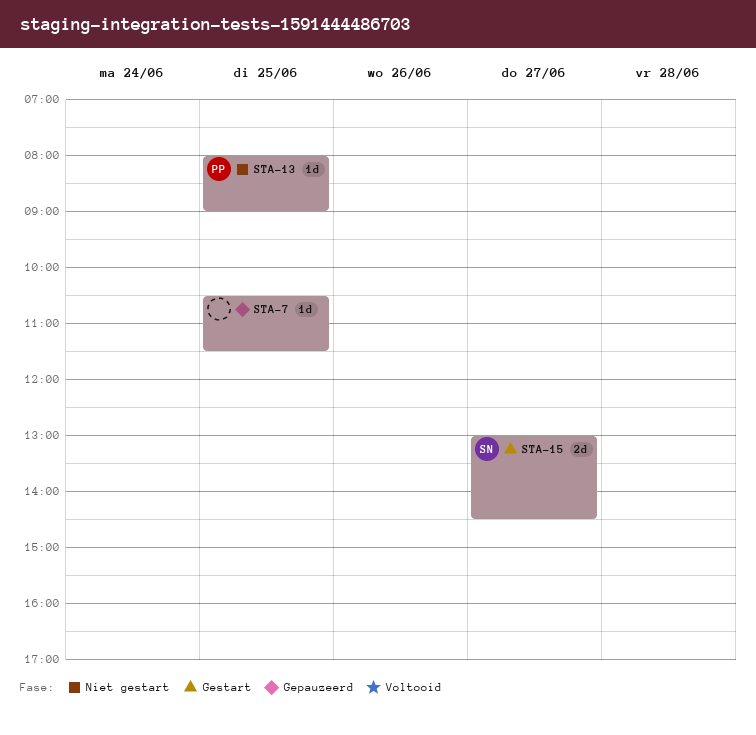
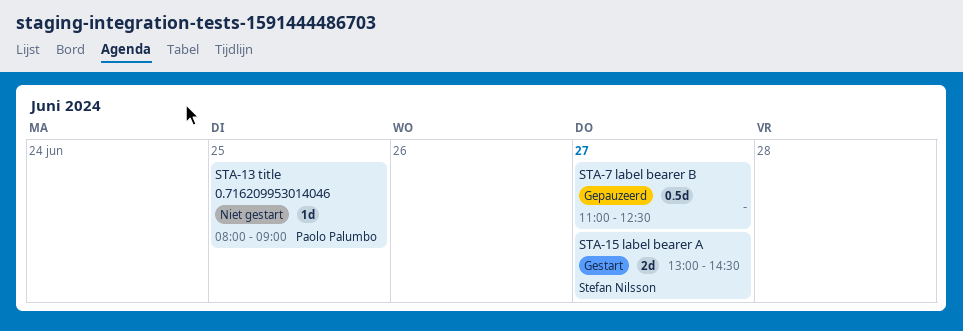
STA-7, estimate: 1d -> 0.5d
STA-7, day: Jun 25 -> Jun 27
STA-7, begins: 10:30 -> 11:00
STA-7, ends: 11:30 -> 12:30

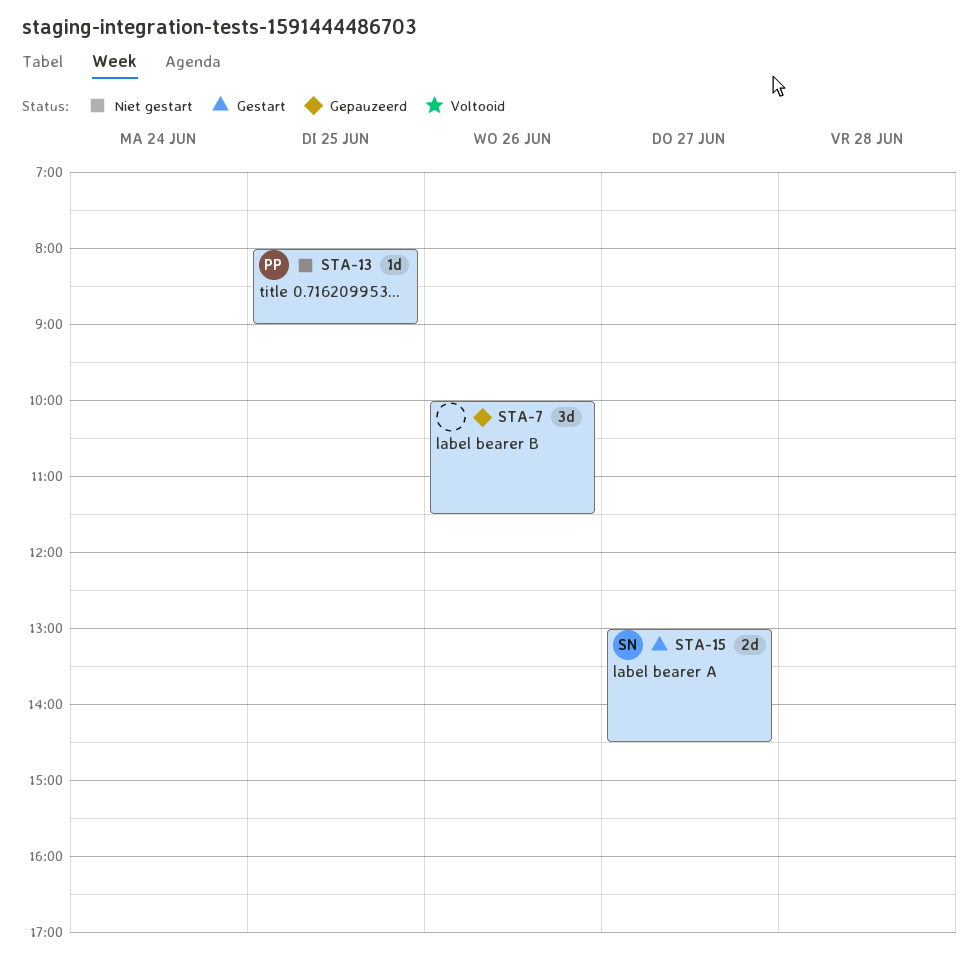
STA-7, estimate: 0.5d -> 3d
STA-7, day: Jun 27 -> Jun 26
STA-7, begins: 11:00 -> 10:00
STA-7, ends: 12:30 -> 11:30

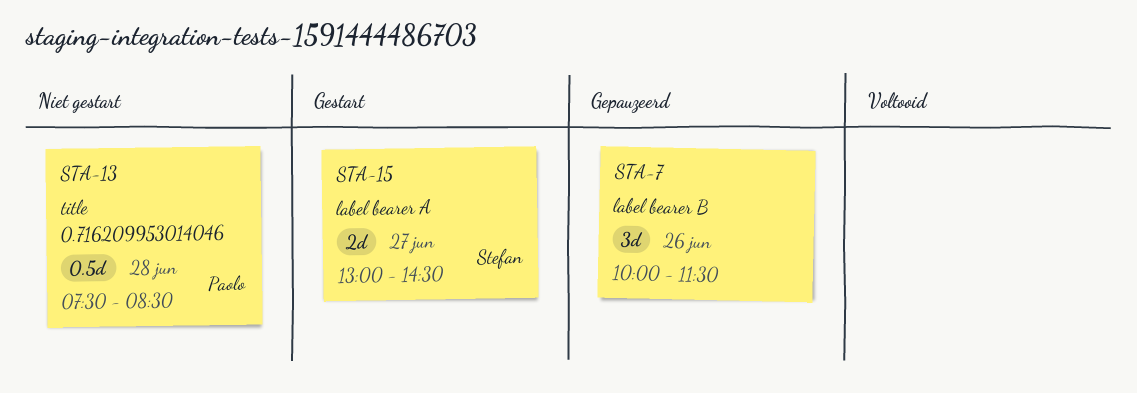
STA-13, estimate: 1d -> 0.5d
STA-13, day: Jun 25 -> Jun 28
STA-13, begins: 08:00 -> 07:30
STA-13, ends: 09:00 -> 08:30

